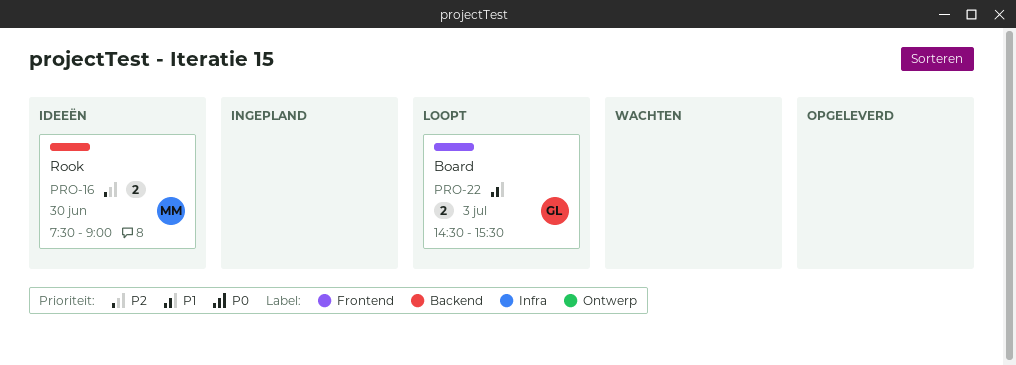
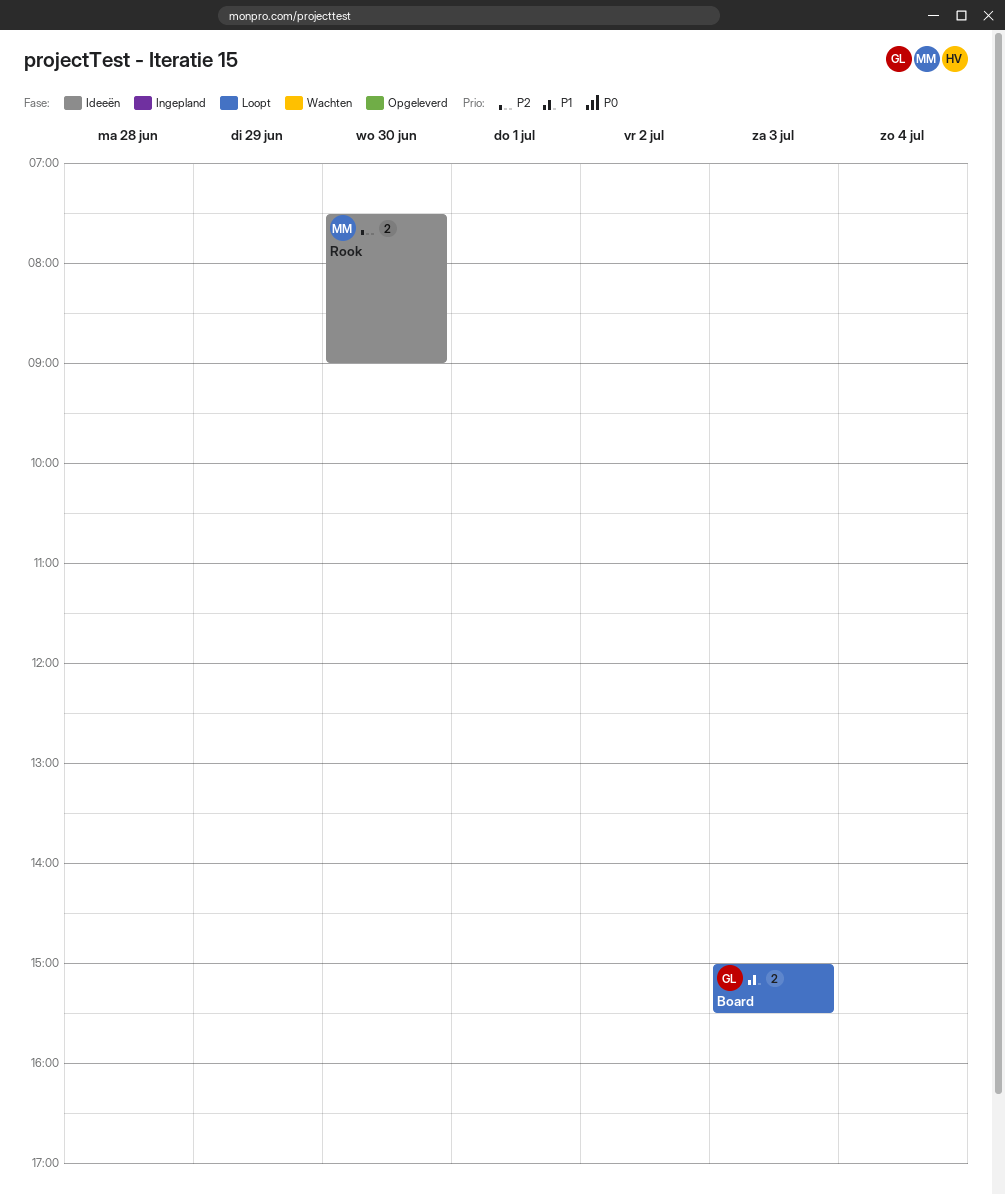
Board, begins: 14:30 -> 15:00

